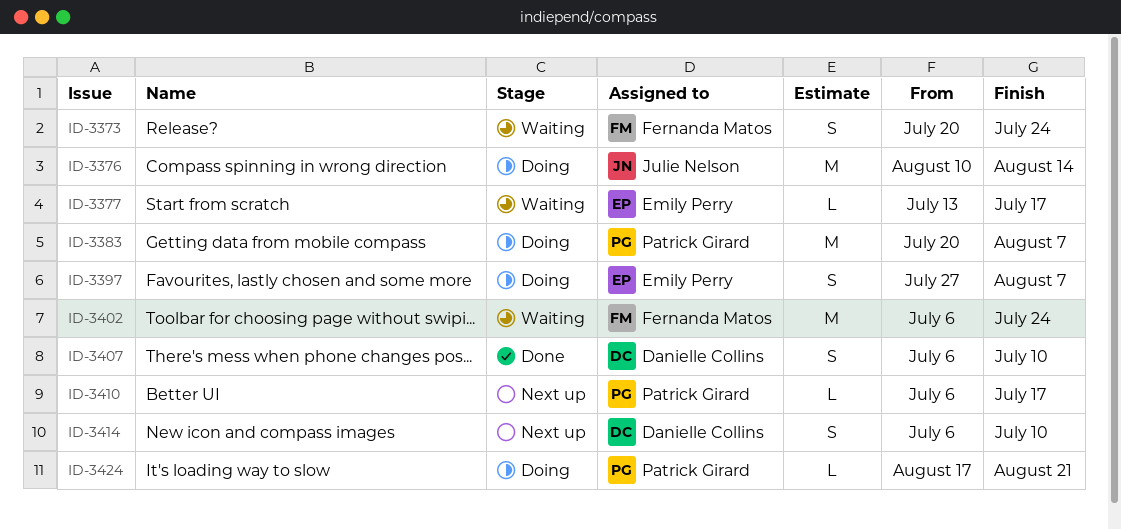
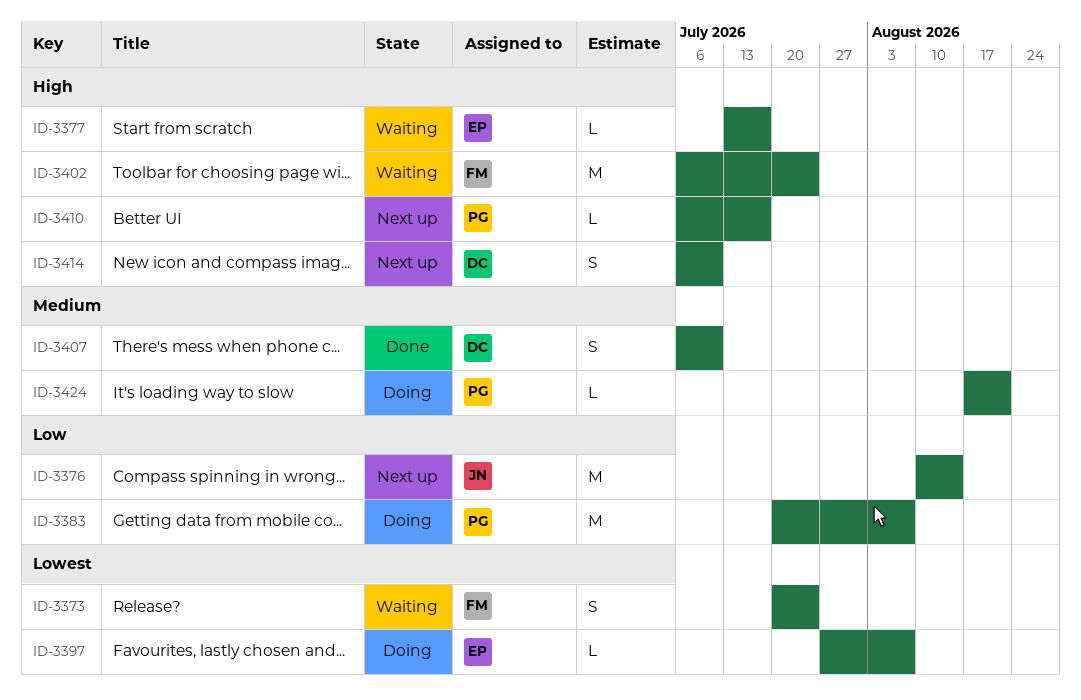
ID-3376, status: Doing -> Next up
ID-3397, estimate: S -> L

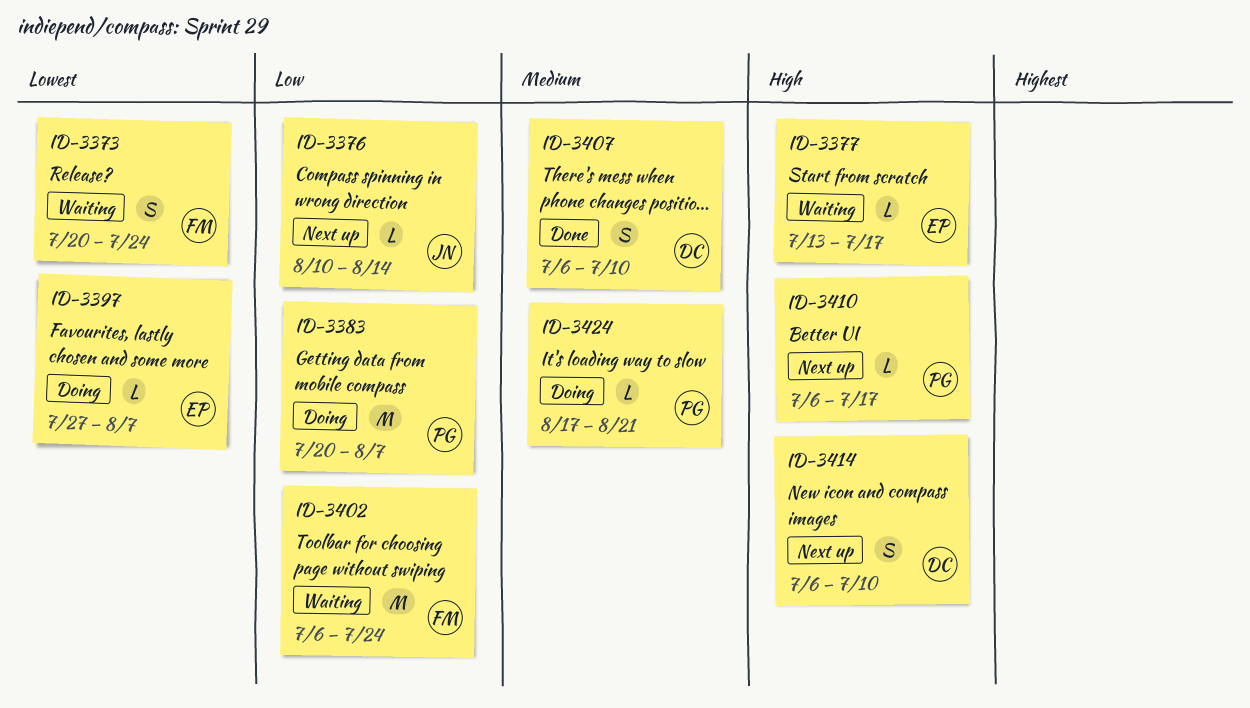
ID-3376, estimate: M -> L
ID-3402, priority: High -> Low

